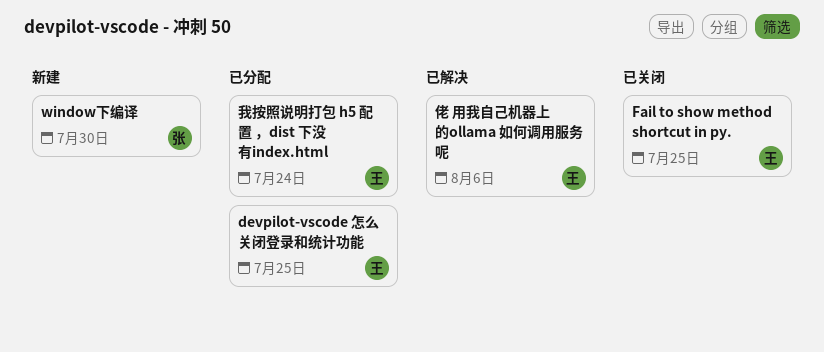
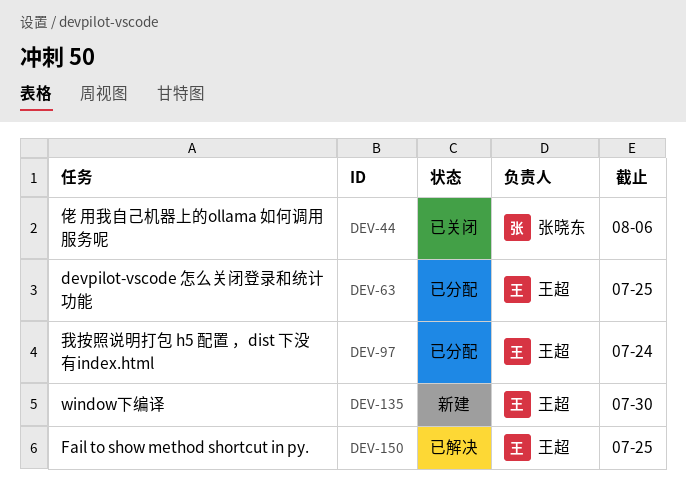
Fail to show method shortcut in py., status: 已关闭 -> 已解决
window下编译, owner: 张晓东 -> 王超
佬 用我自己机器上的ollama 如何调用服务呢, status: 已解决 -> 已关闭
佬 用我自己机器上的ollama 如何调用服务呢, owner: 王超 -> 张晓东

